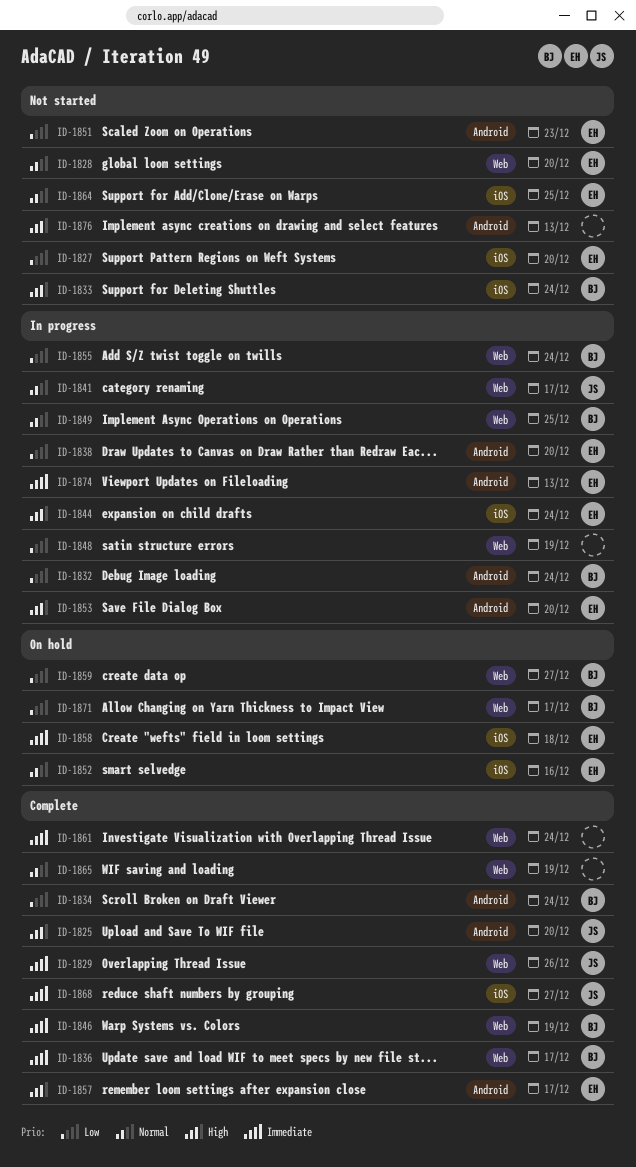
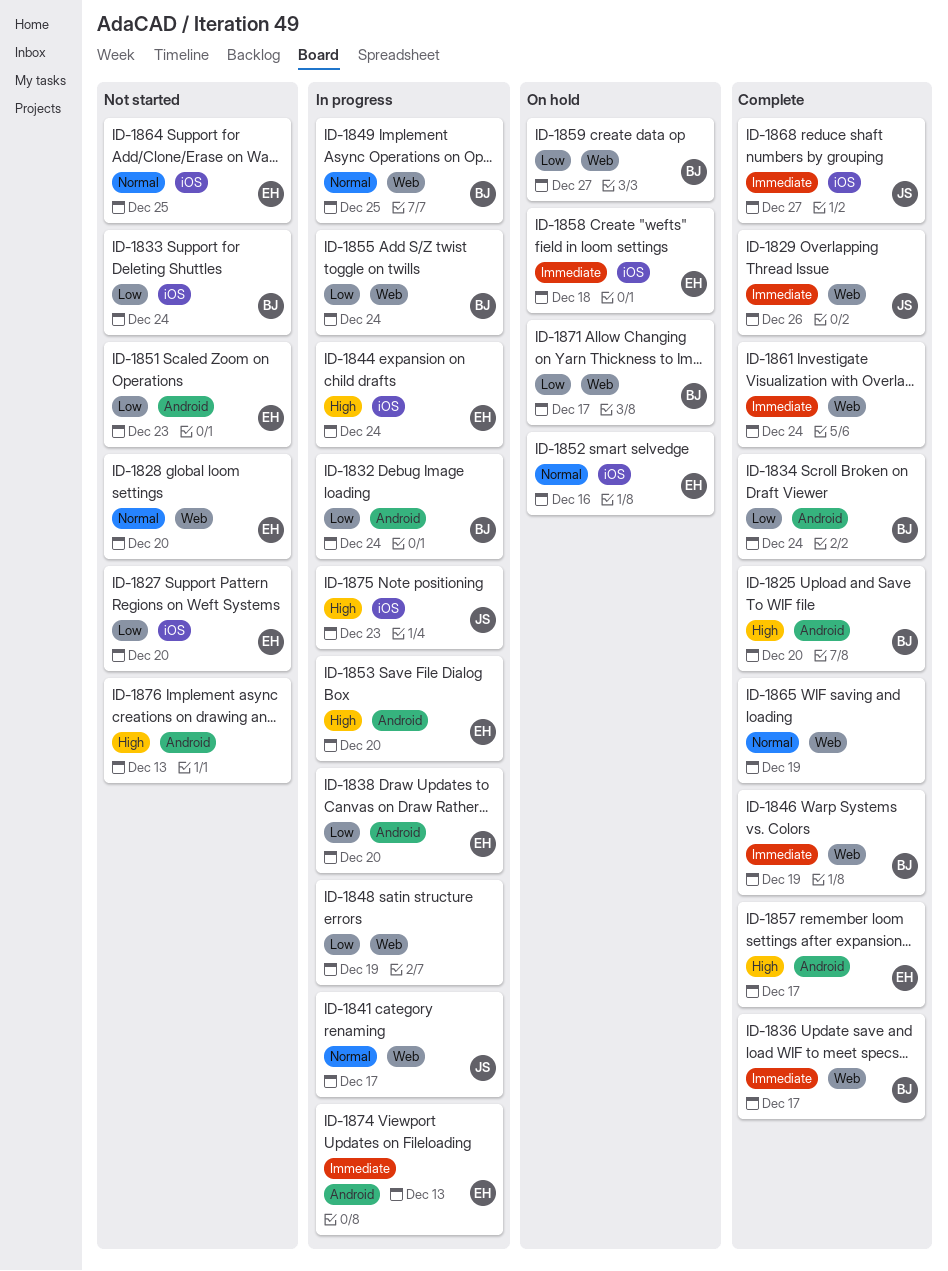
ID-1825, owner: JS -> BJ
ID-1833, priority: High -> Low
ID-1875: none -> present

